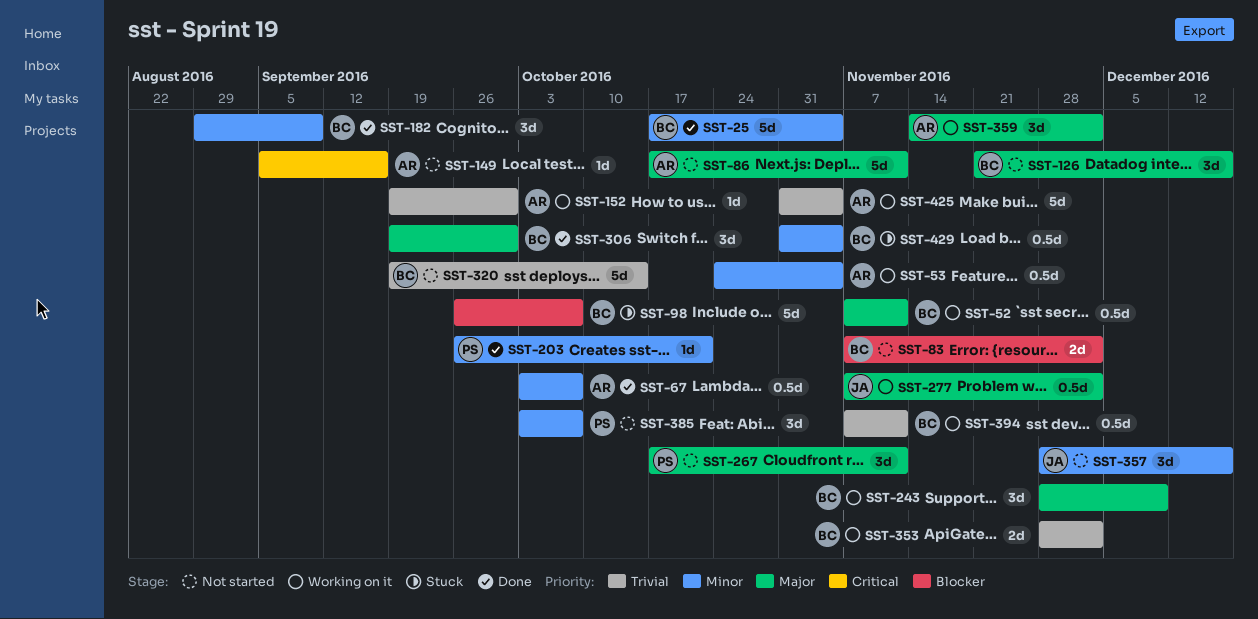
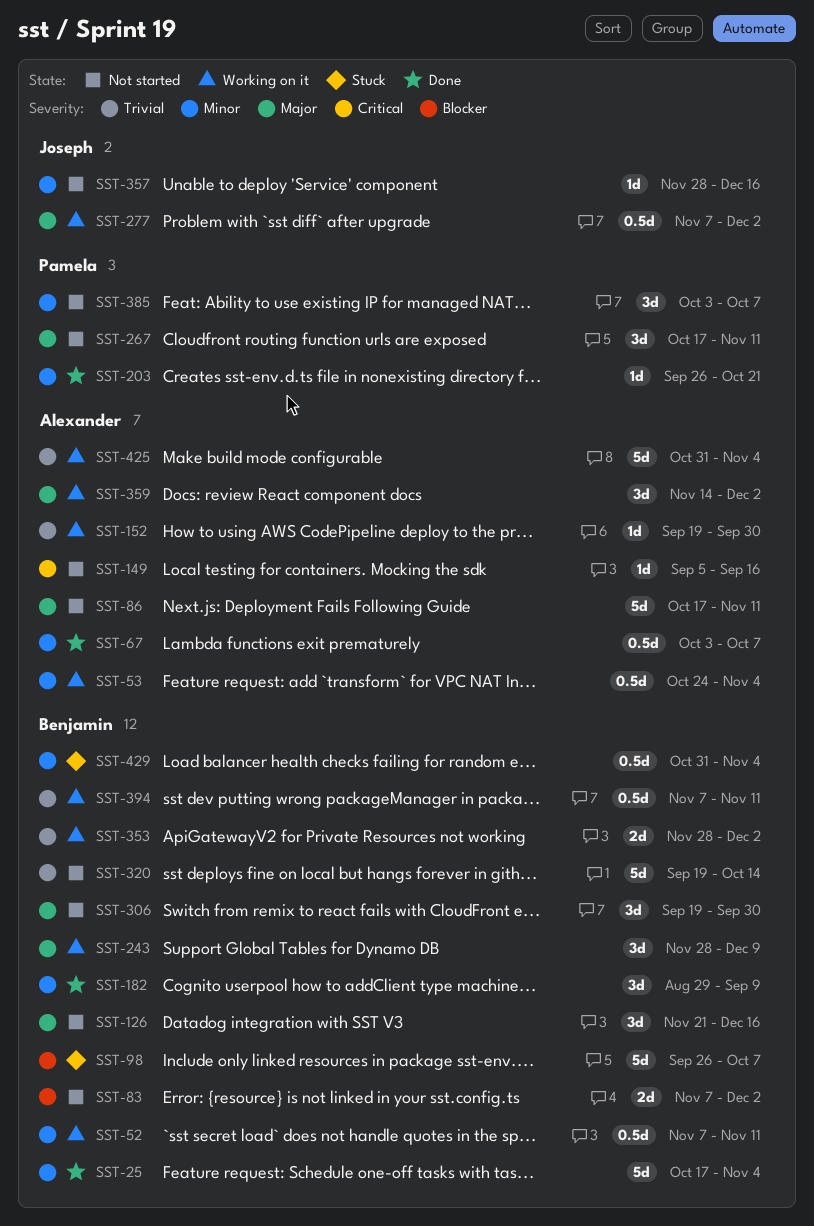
SST-52, priority: Major -> Minor
SST-306, status: Done -> Not started
SST-357, estimate: 3d -> 1d

